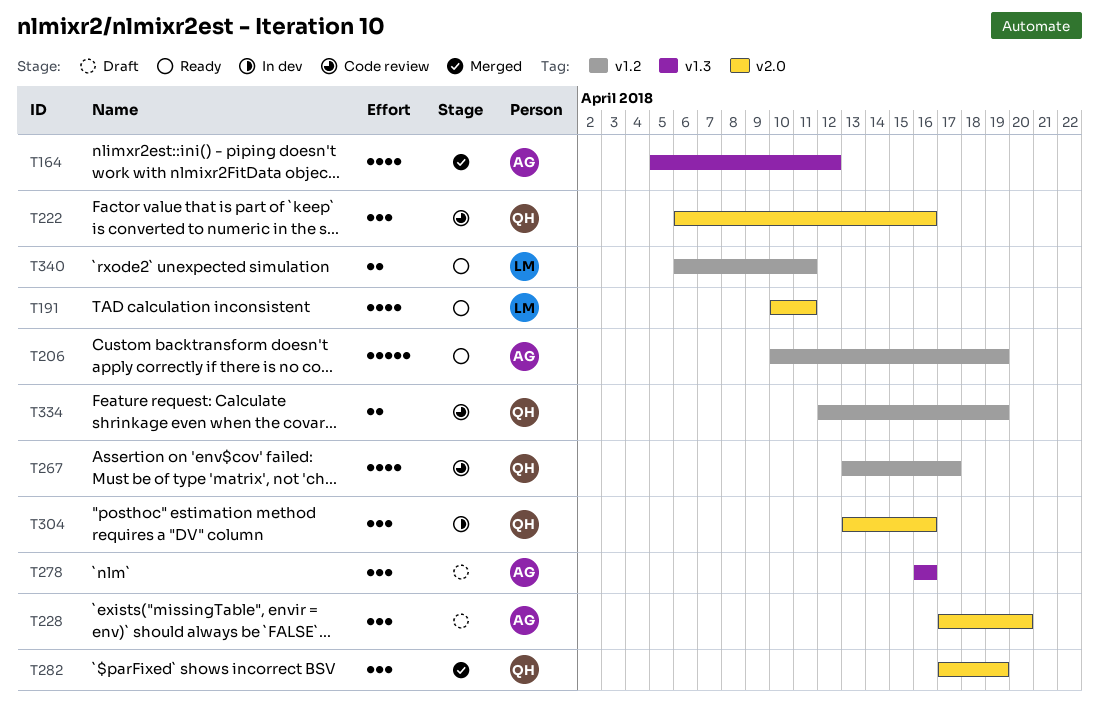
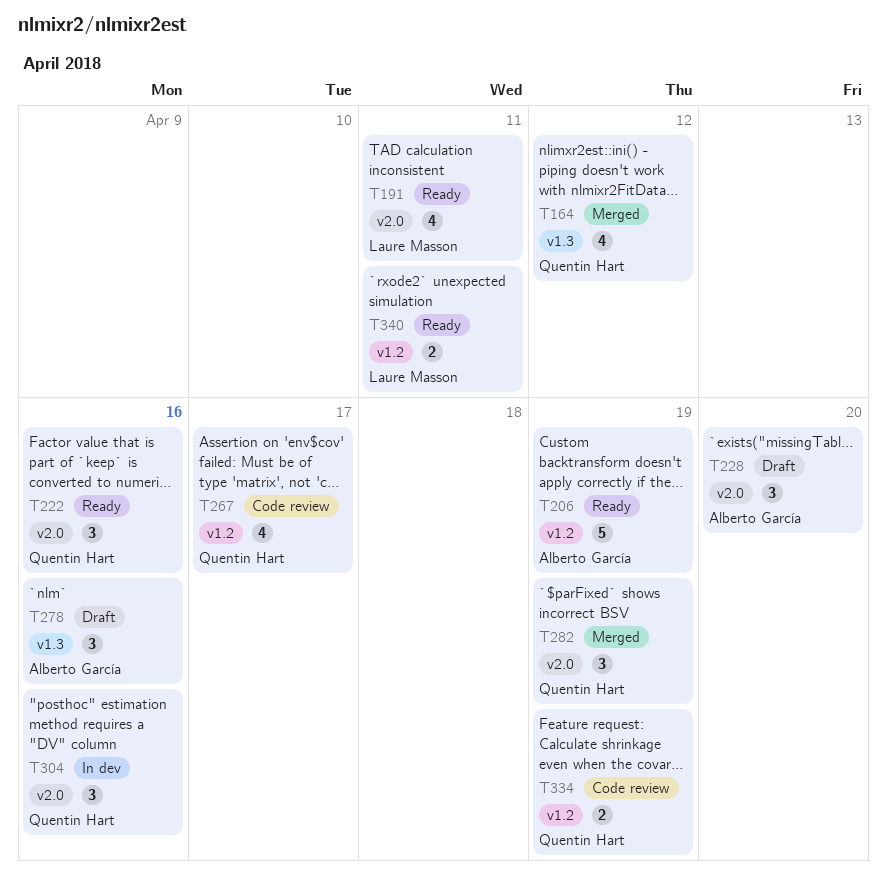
T164, owner: Alberto García -> Quentin Hart
T222, status: Code review -> Ready

